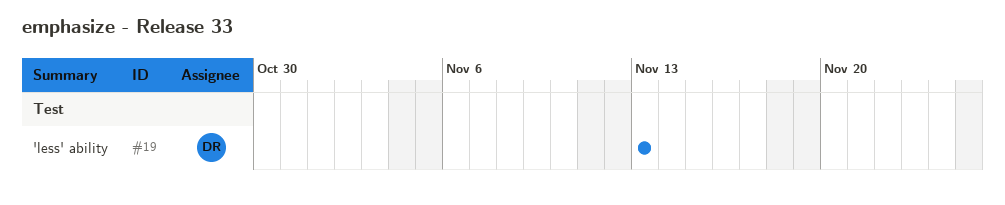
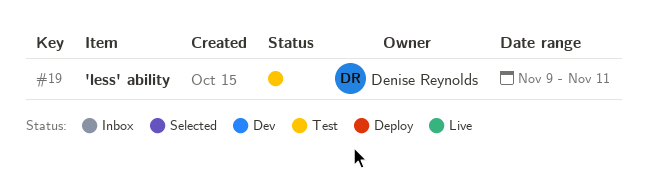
#19, start: Nov 13 -> Nov 9
#19, due: Nov 13 -> Nov 11

